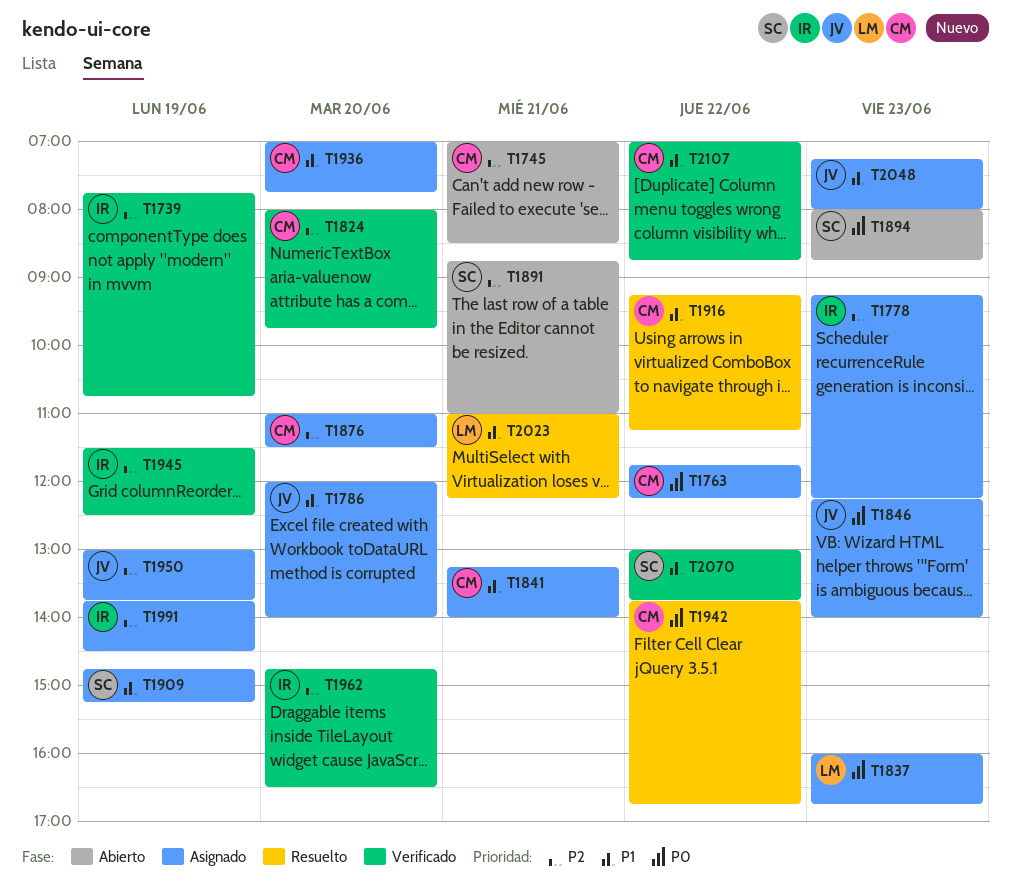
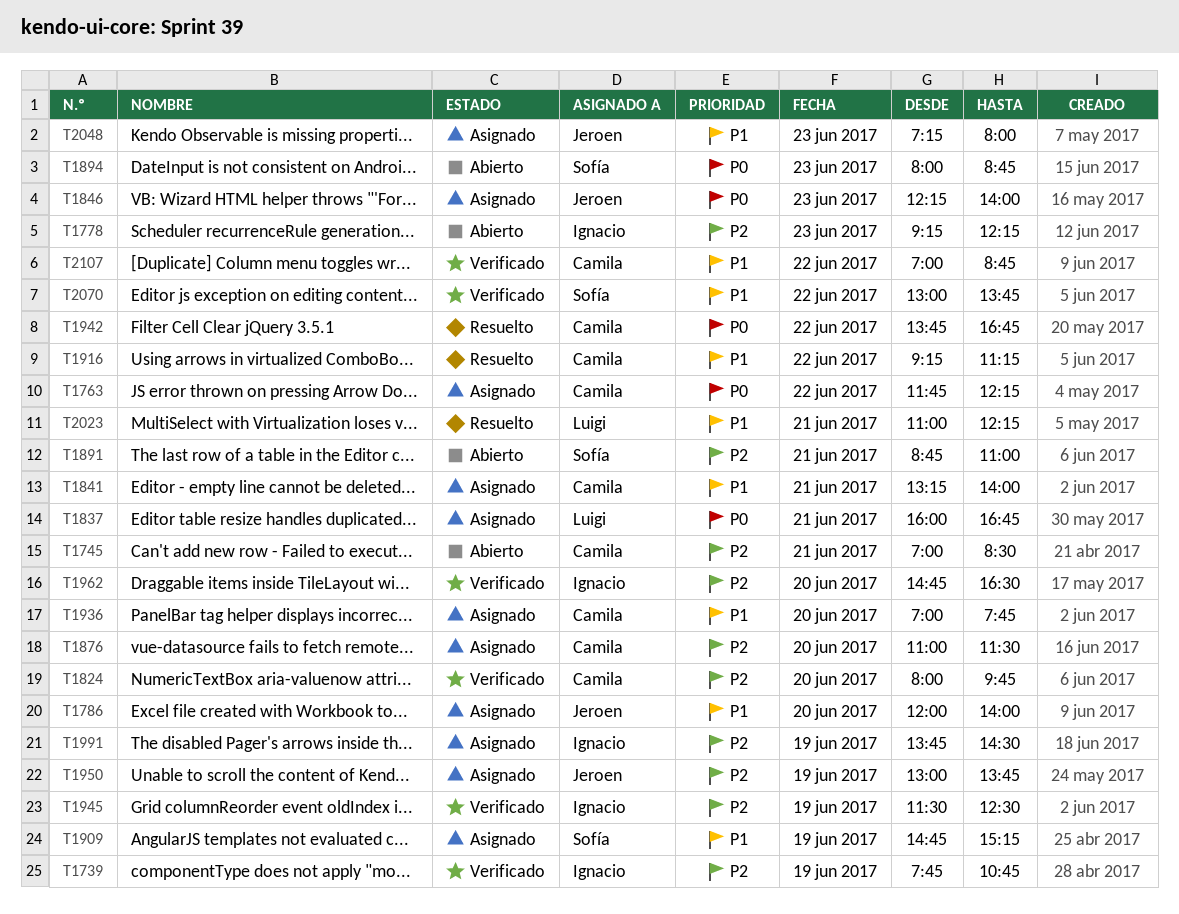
T1778, status: Asignado -> Abierto
T1837, day: Jun 23 -> Jun 21

